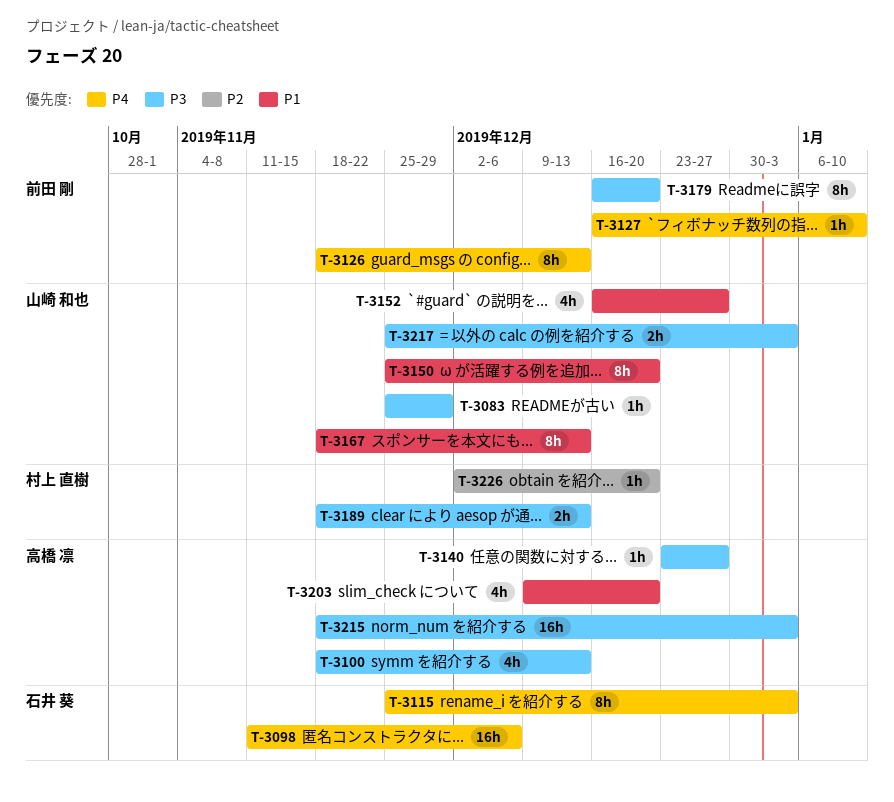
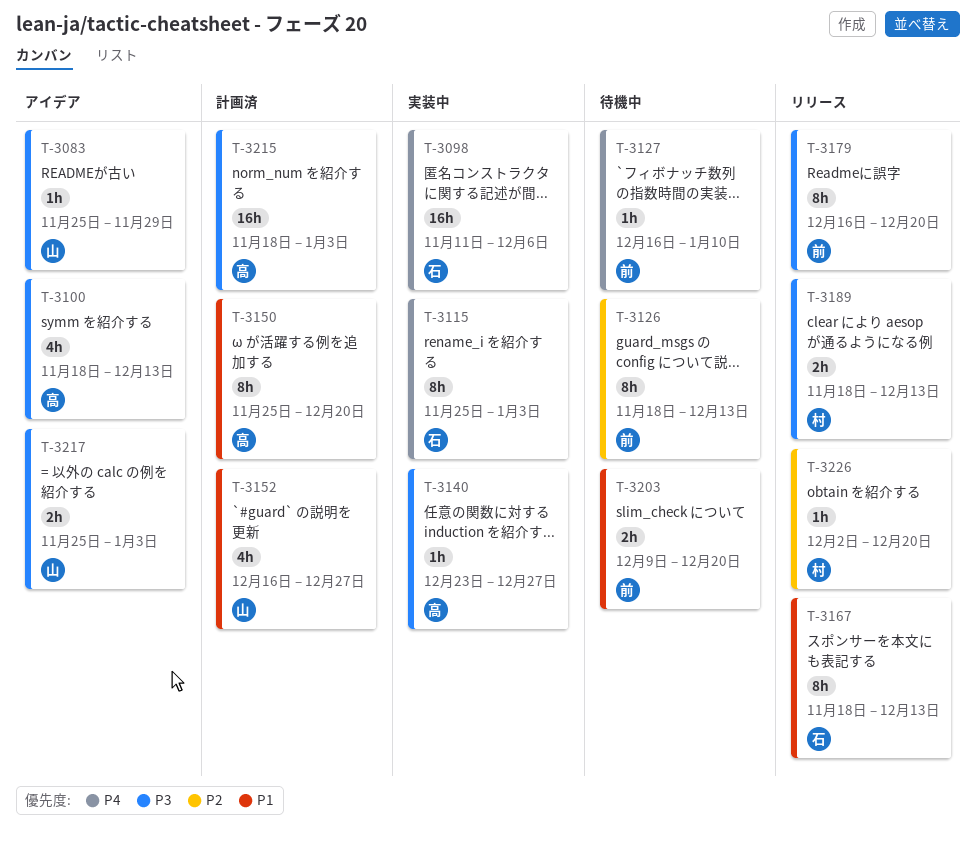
T-3126, priority: P4 -> P2
T-3150, owner: 山崎 和也 -> 高橋 凛
T-3167, owner: 山崎 和也 -> 石井 葵
T-3203, owner: 高橋 凛 -> 前田 剛
T-3203, estimate: 4h -> 2h

